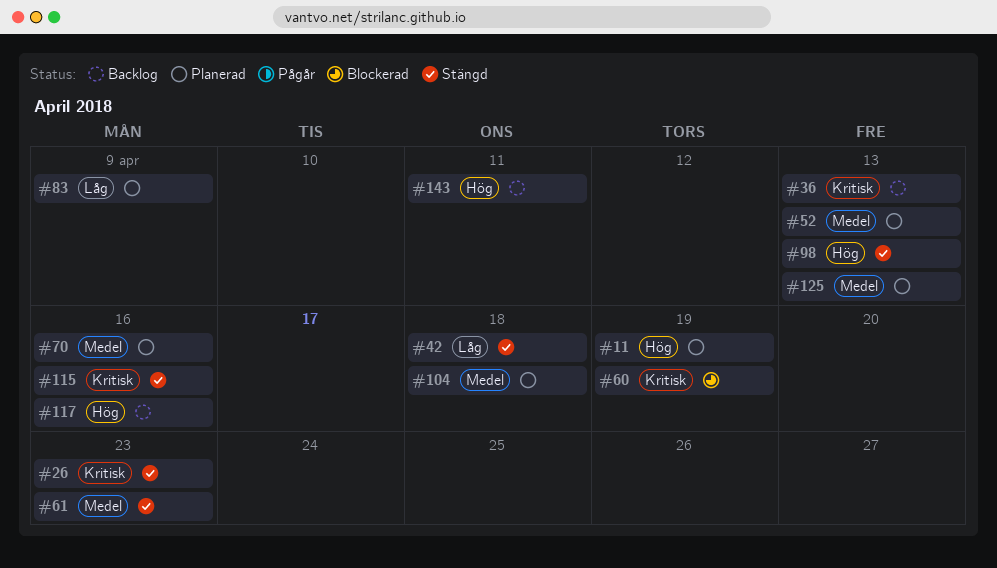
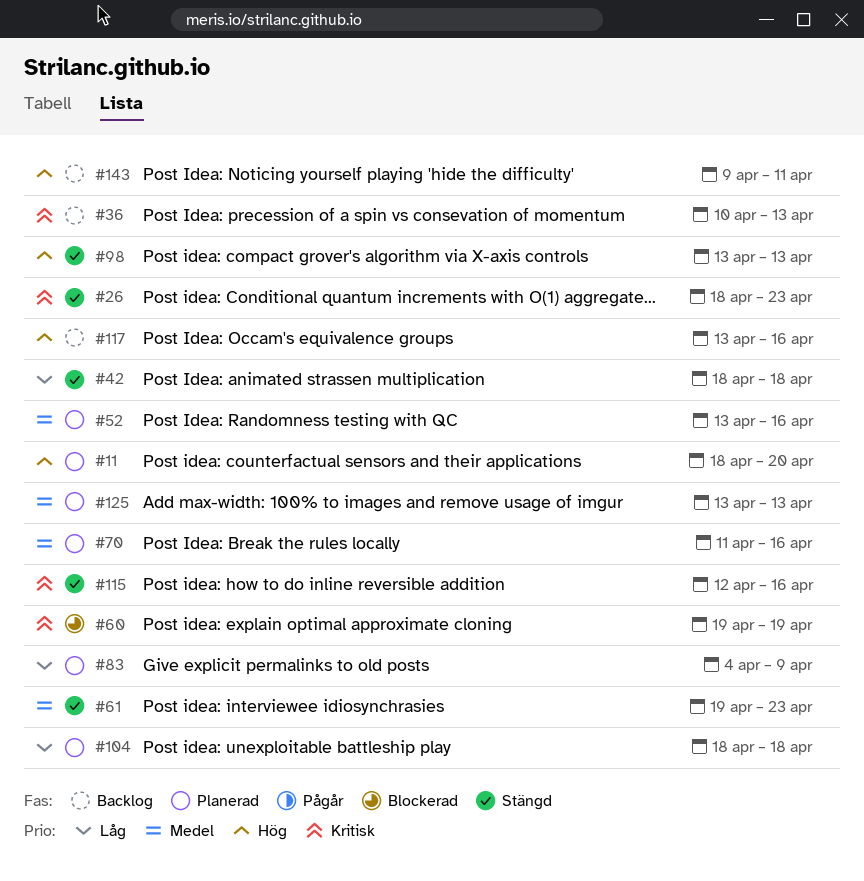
#11, due: Apr 19 -> Apr 20
#52, due: Apr 13 -> Apr 16
#104, priority: Medel -> Låg

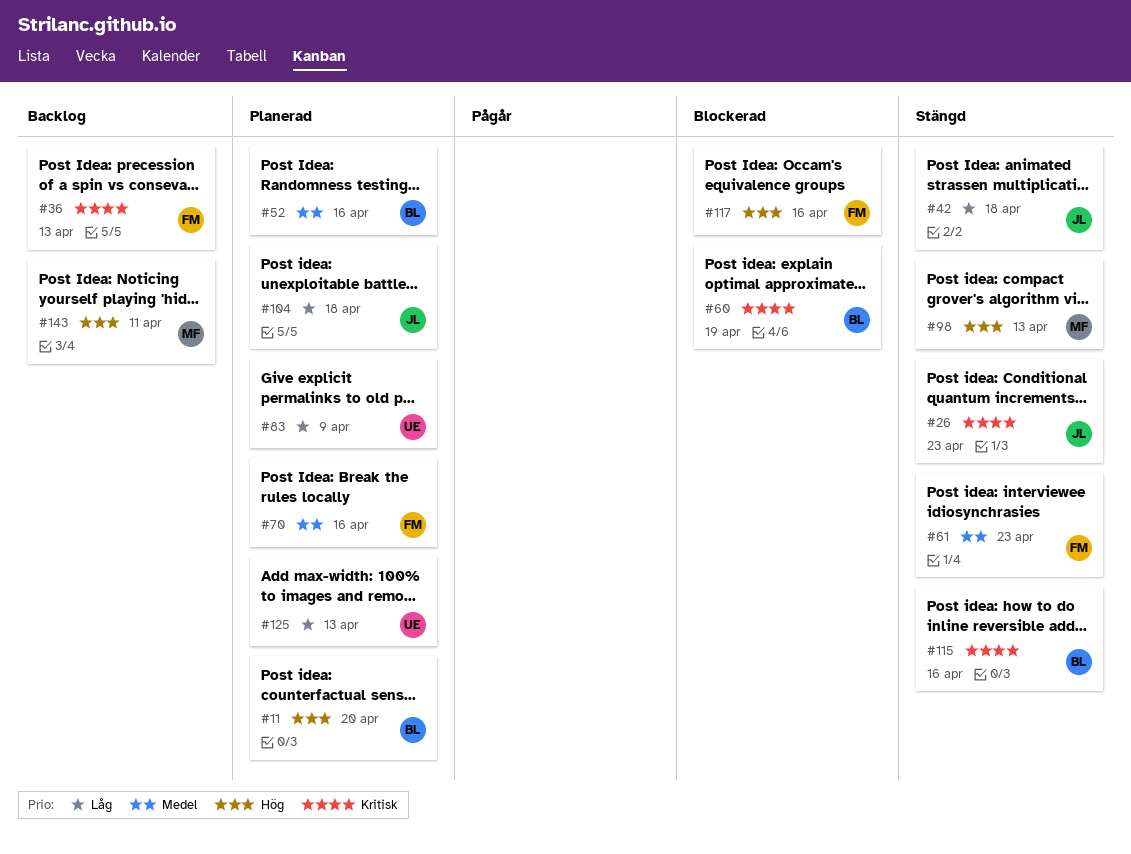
#117, status: Backlog -> Blockerad
#125, priority: Medel -> Låg

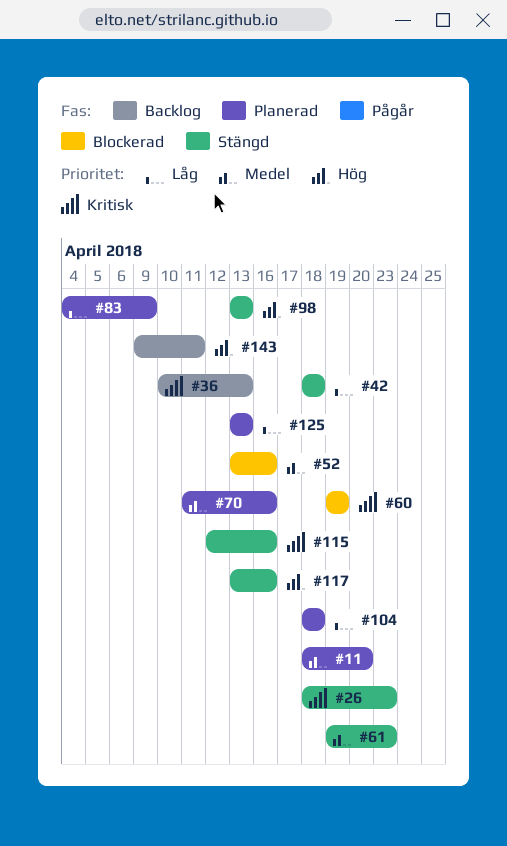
#11, priority: Hög -> Medel
#52, status: Planerad -> Blockerad
#117, status: Blockerad -> Stängd

